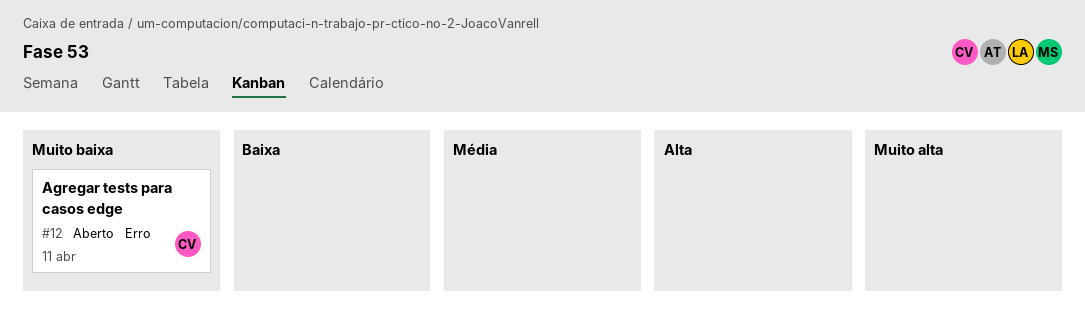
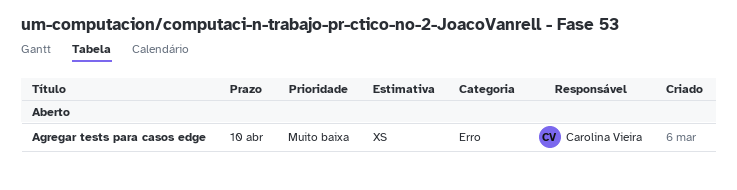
Agregar tests para casos edge, due: Apr 11 -> Apr 10

